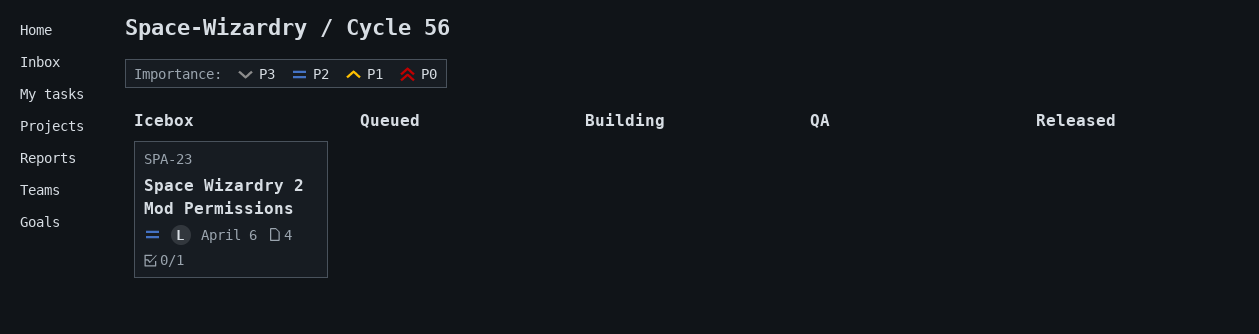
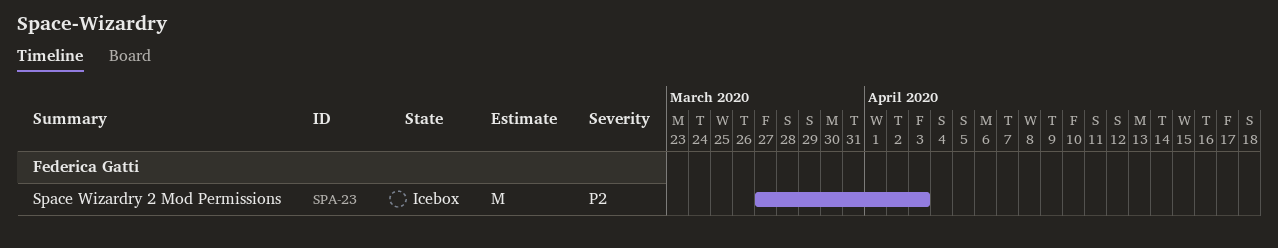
SPA-23, estimate: L -> M
SPA-23, due: Apr 6 -> Apr 3

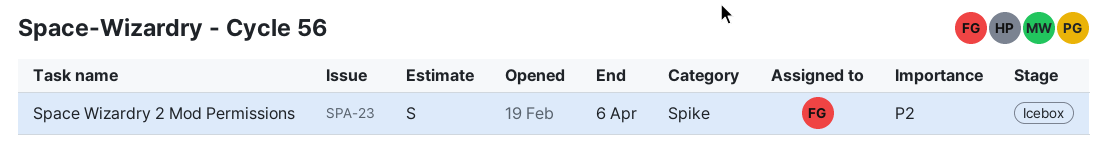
SPA-23, estimate: M -> S
SPA-23, due: Apr 3 -> Apr 6

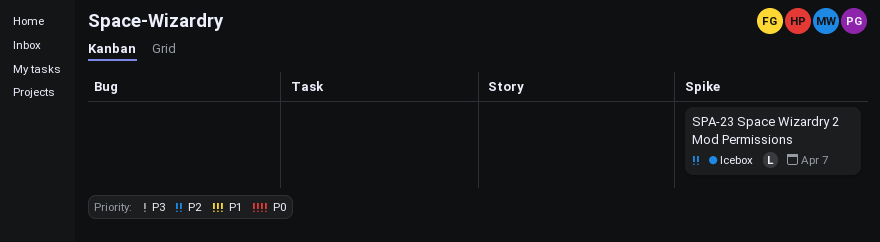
SPA-23, estimate: S -> L
SPA-23, due: Apr 6 -> Apr 7

